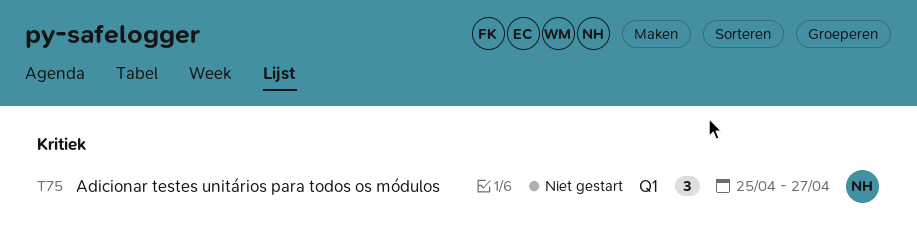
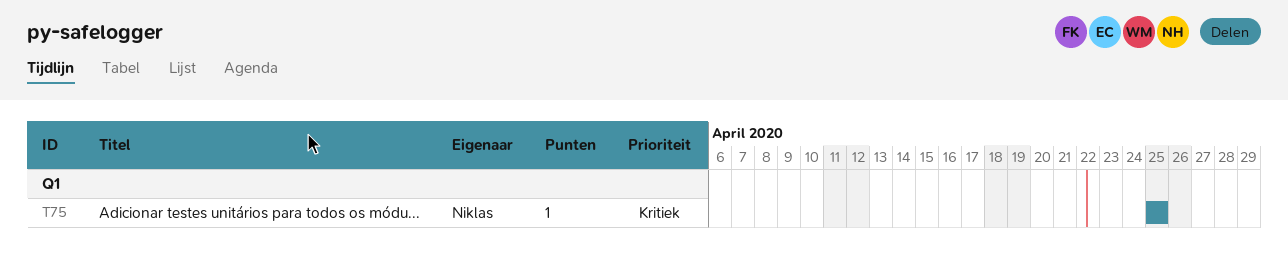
T75, estimate: 3 -> 1
T75, due: Apr 27 -> Apr 25

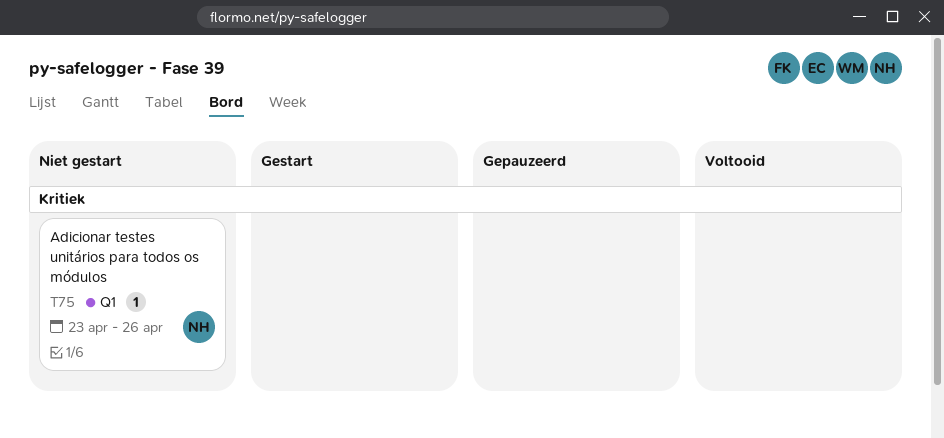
T75, start: Apr 25 -> Apr 23
T75, due: Apr 25 -> Apr 26

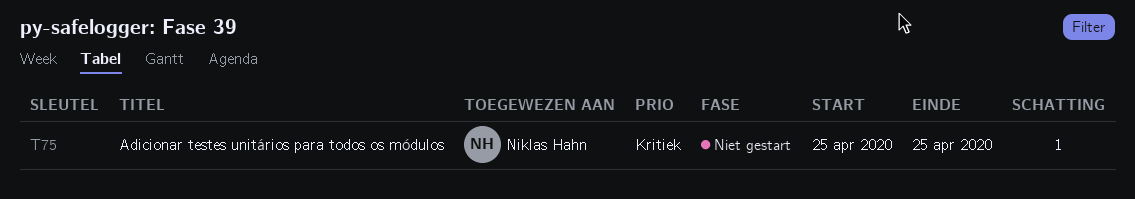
T75, start: Apr 23 -> Apr 25
T75, due: Apr 26 -> Apr 25

